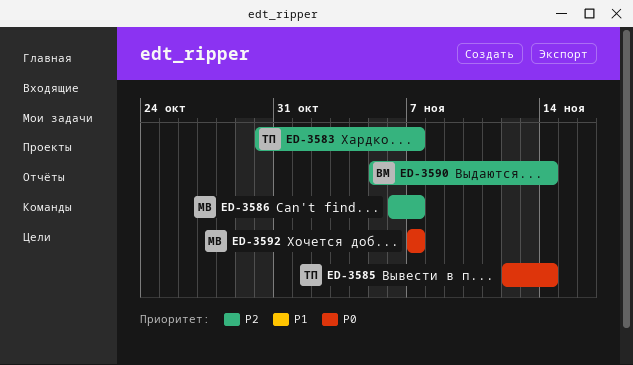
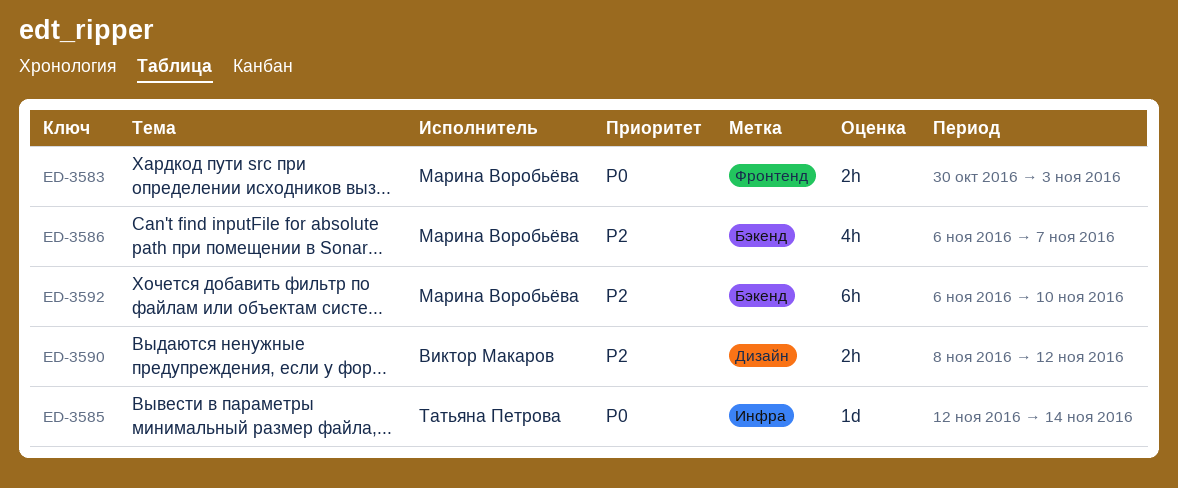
ED-3583, owner: Татьяна Петрова -> Марина Воробьёва
ED-3583, priority: P2 -> P0
ED-3583, due: Nov 7 -> Nov 3
ED-3590, start: Nov 5 -> Nov 8
ED-3590, due: Nov 14 -> Nov 12
ED-3592, priority: P0 -> P2
ED-3592, start: Nov 7 -> Nov 6
ED-3592, due: Nov 7 -> Nov 10

